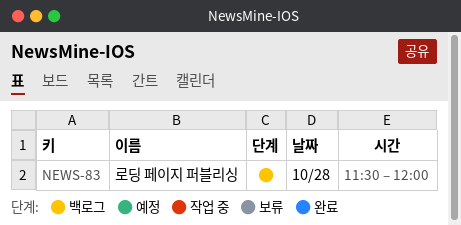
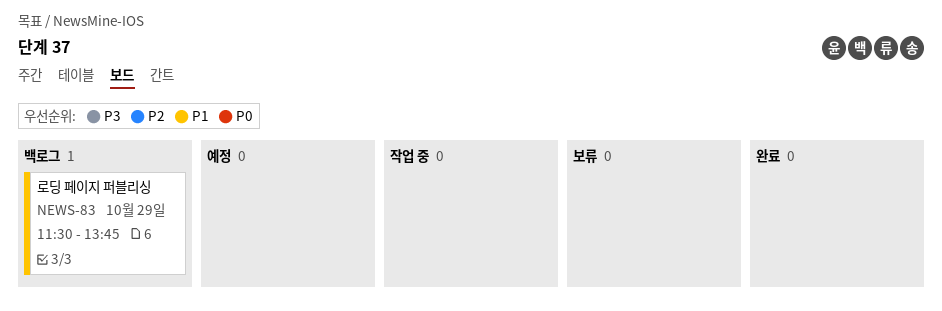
NEWS-83, day: Oct 28 -> Oct 29
NEWS-83, ends: 12:00 -> 13:45

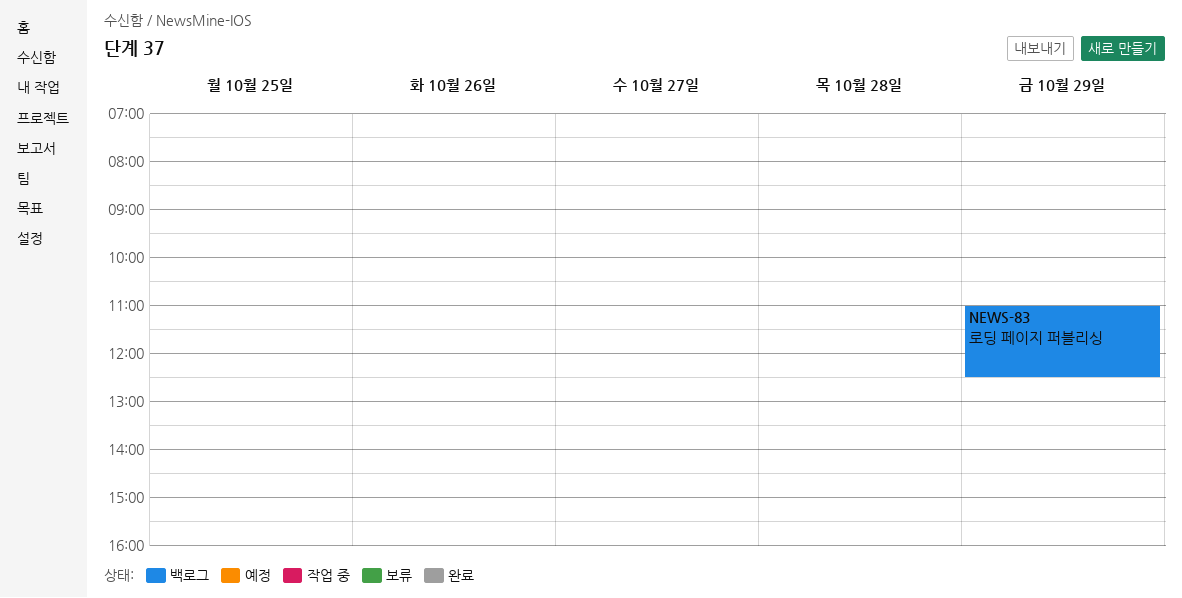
NEWS-83, begins: 11:30 -> 11:00
NEWS-83, ends: 13:45 -> 12:30

